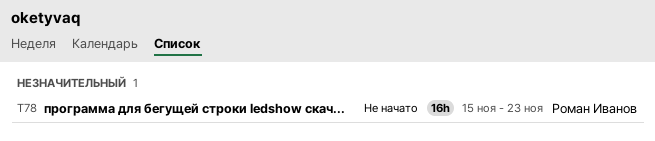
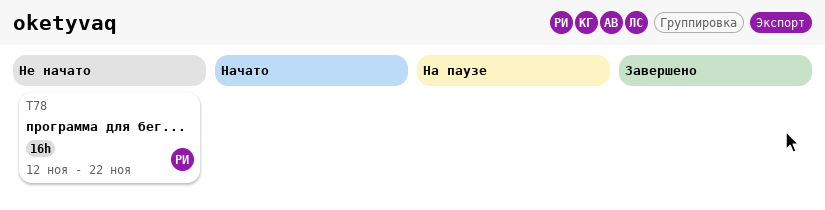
T78, start: Nov 15 -> Nov 12
T78, due: Nov 23 -> Nov 22

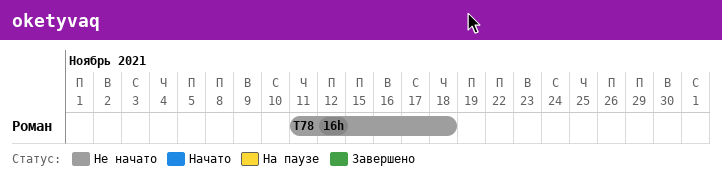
T78, start: Nov 12 -> Nov 11
T78, due: Nov 22 -> Nov 18

